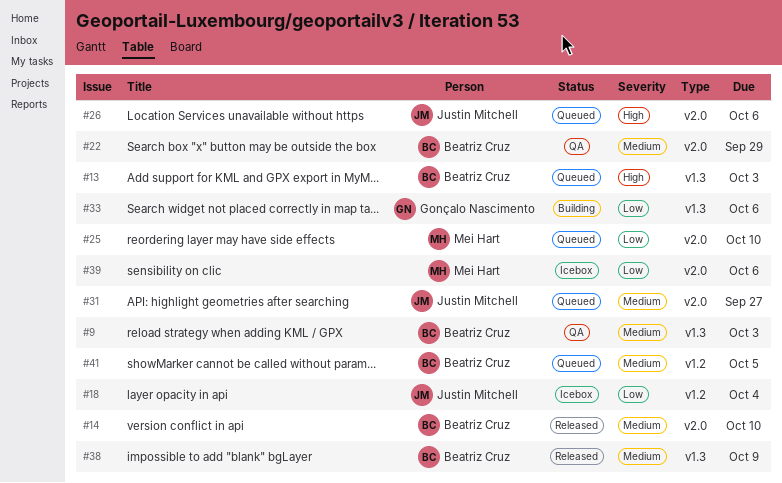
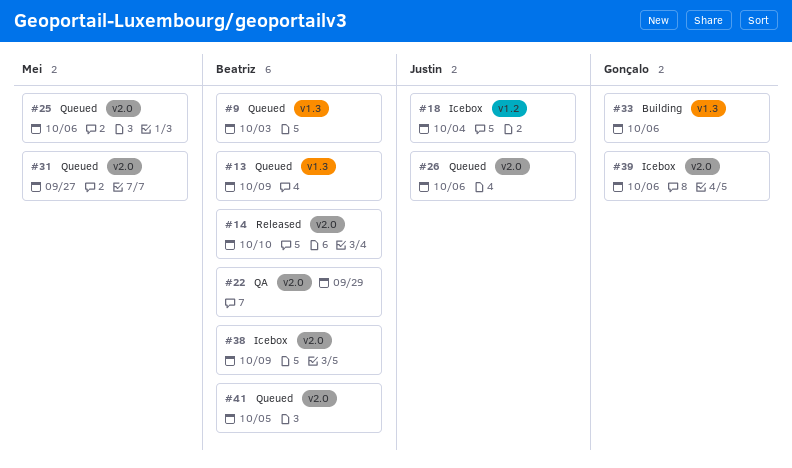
#9, status: QA -> Queued
#13, due: Oct 3 -> Oct 9
#25, due: Oct 10 -> Oct 6
#31, owner: Justin Mitchell -> Mei Hart
#38, status: Released -> Icebox
#38, label: v1.3 -> v2.0
#39, owner: Mei Hart -> Gonçalo Nascimento
#41, label: v1.2 -> v2.0

